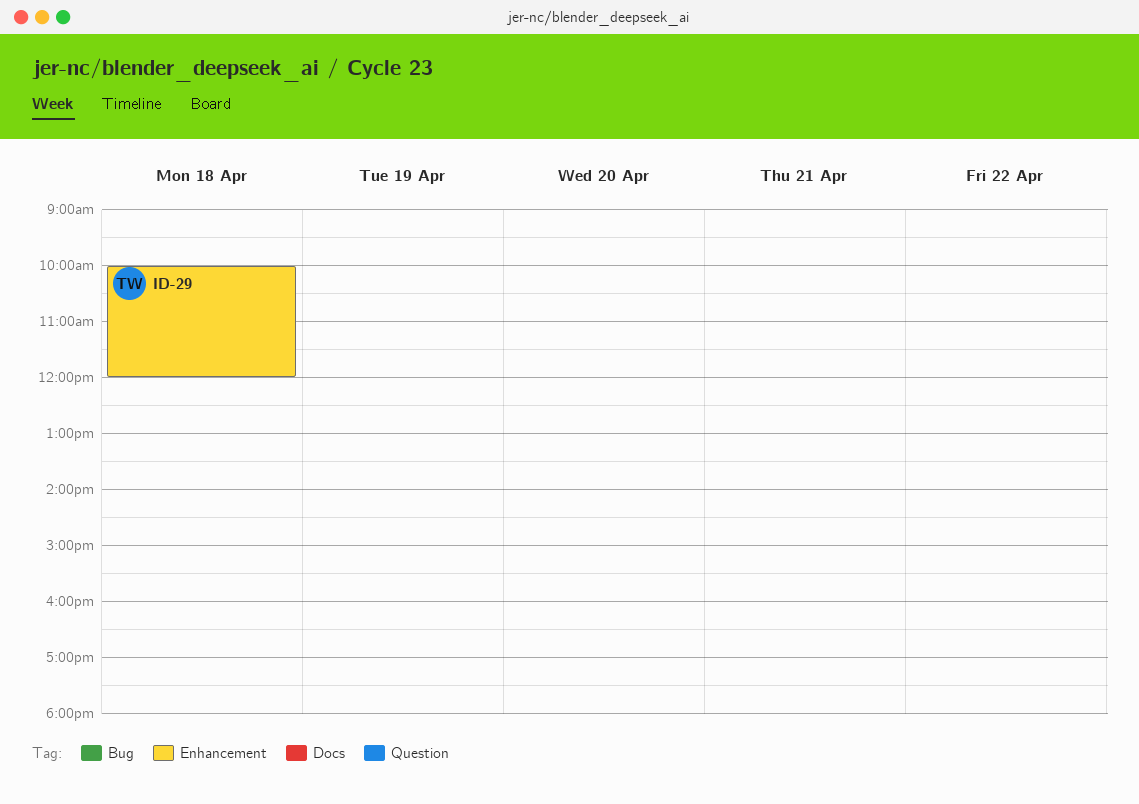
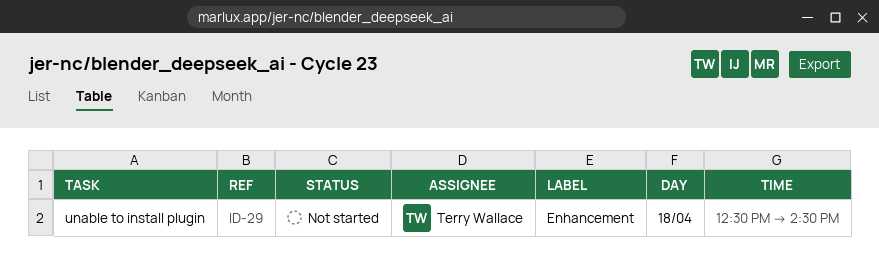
ID-29, begins: 10:00 -> 12:30
ID-29, ends: 12:00 -> 14:30

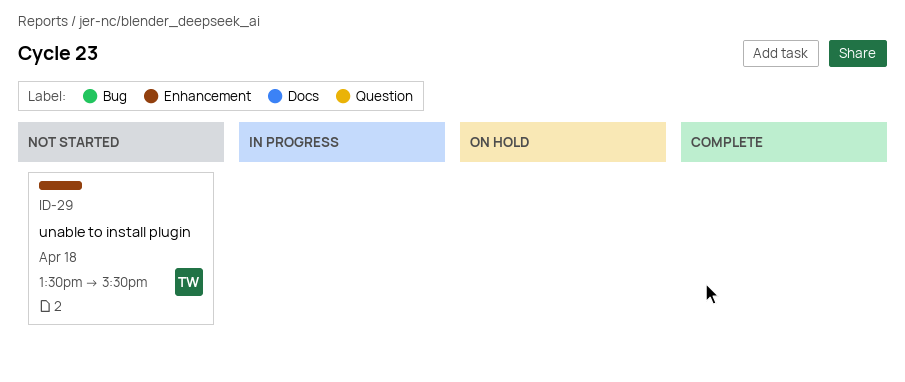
ID-29, begins: 12:30 -> 13:30
ID-29, ends: 14:30 -> 15:30

